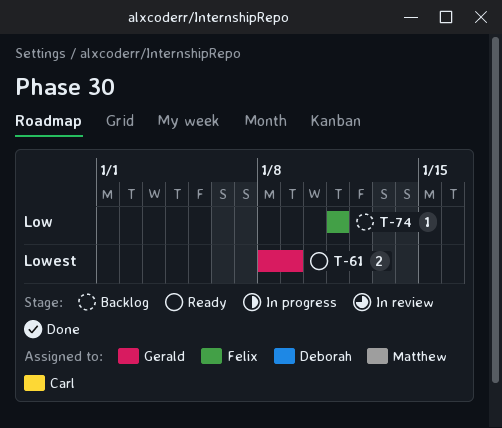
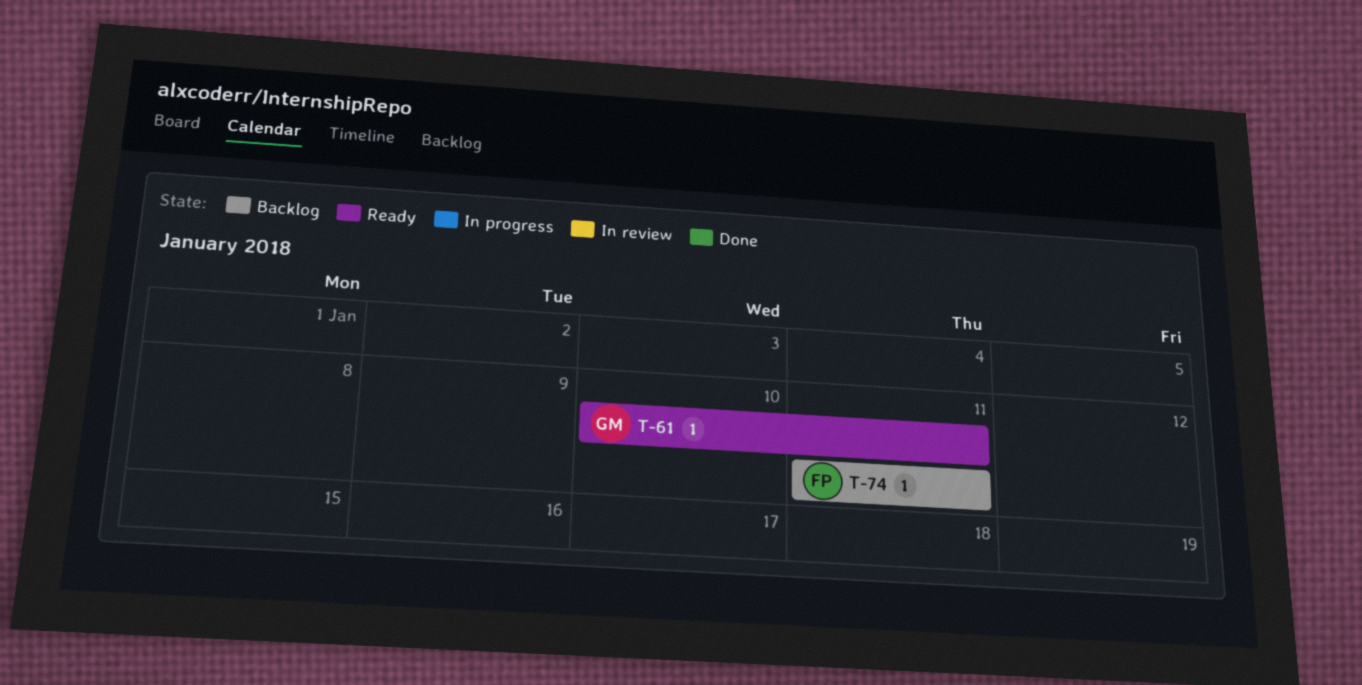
T-61, estimate: 2 -> 1
T-61, start: Jan 8 -> Jan 10
T-61, due: Jan 9 -> Jan 11

